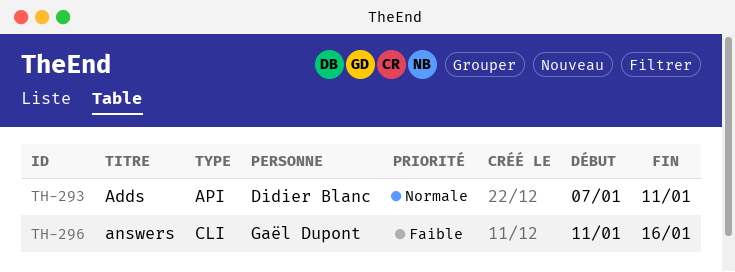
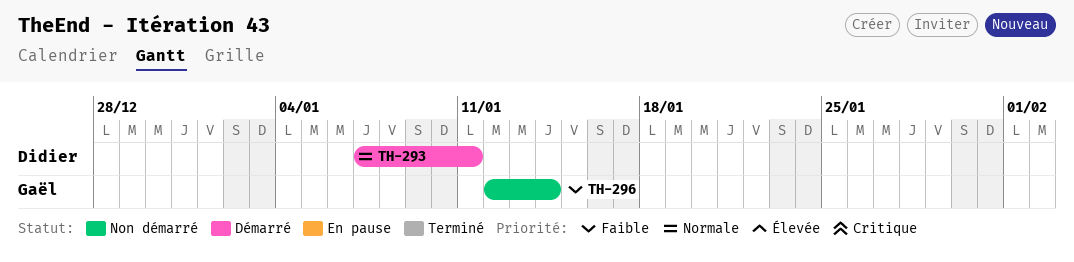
TH-296, start: Jan 11 -> Jan 12
TH-296, due: Jan 16 -> Jan 14

